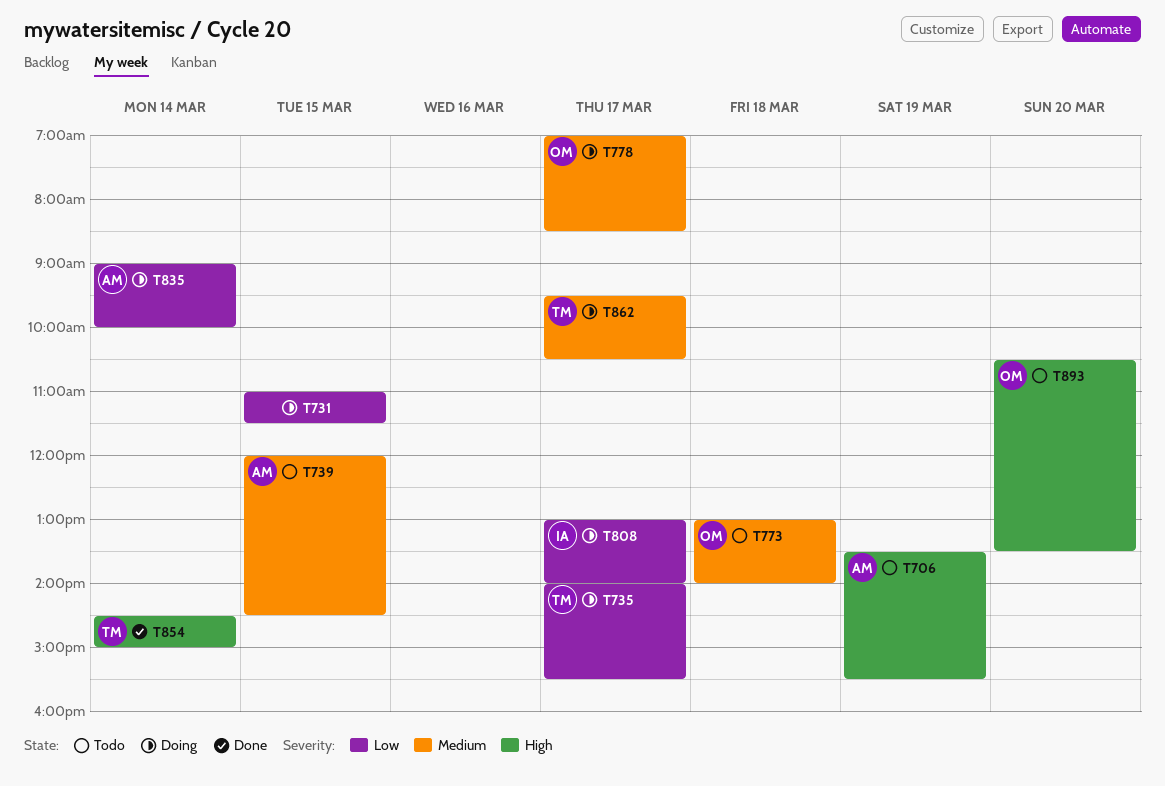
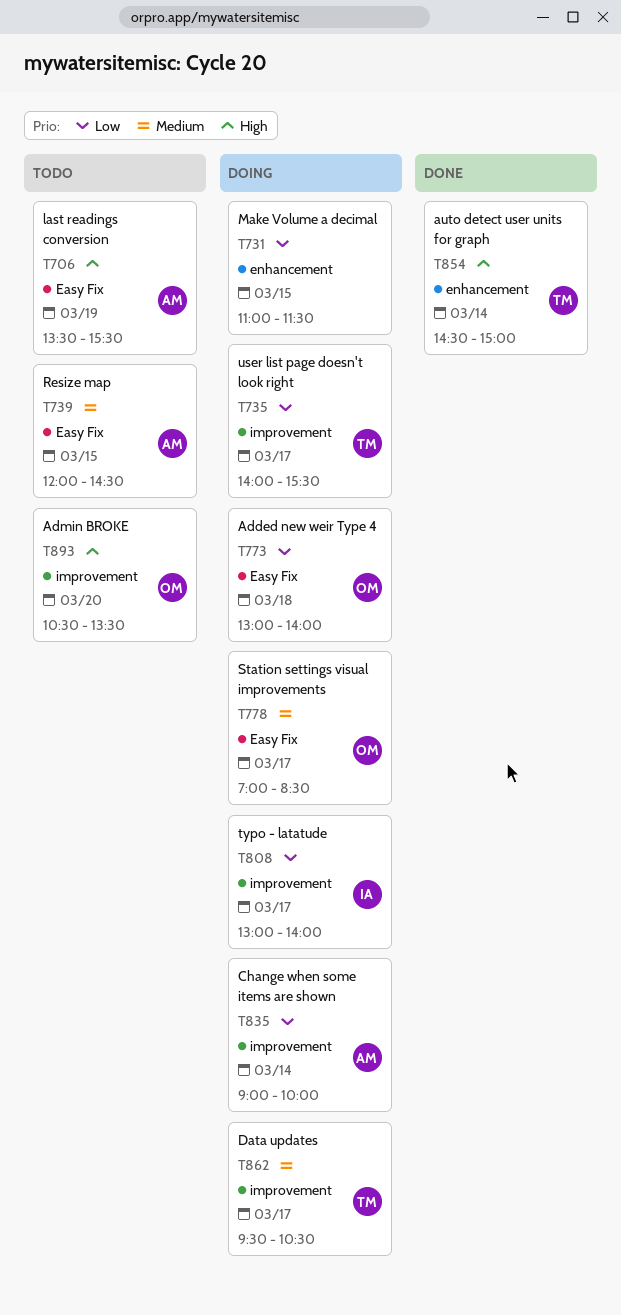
T773, status: Todo -> Doing
T773, priority: Medium -> Low

